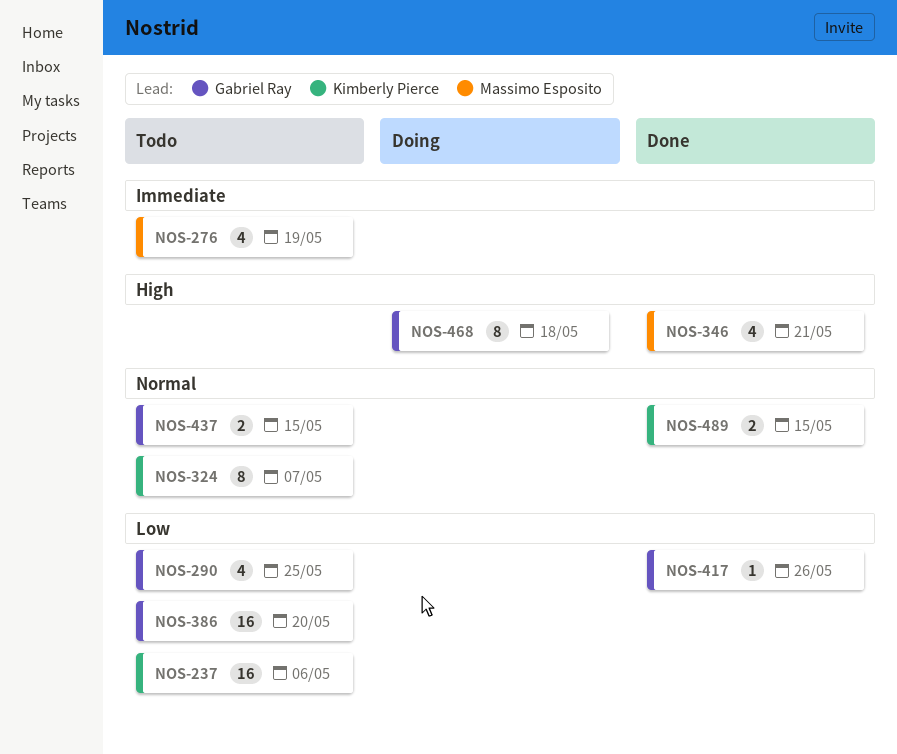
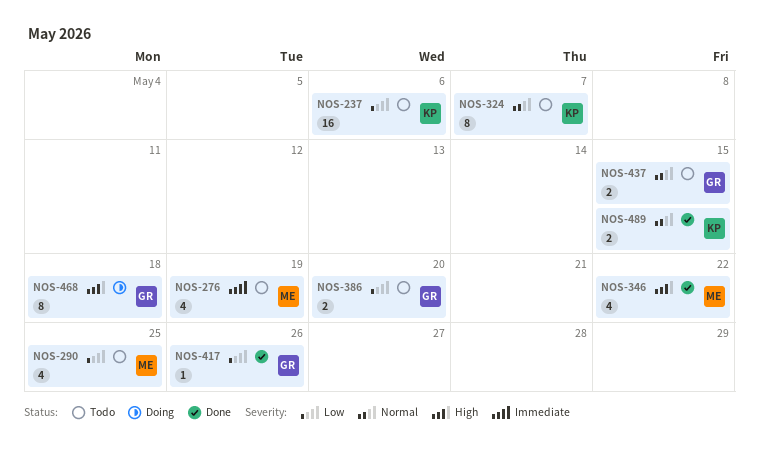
NOS-290, owner: Gabriel Ray -> Massimo Esposito
NOS-346, due: May 21 -> May 22
NOS-386, estimate: 16 -> 2

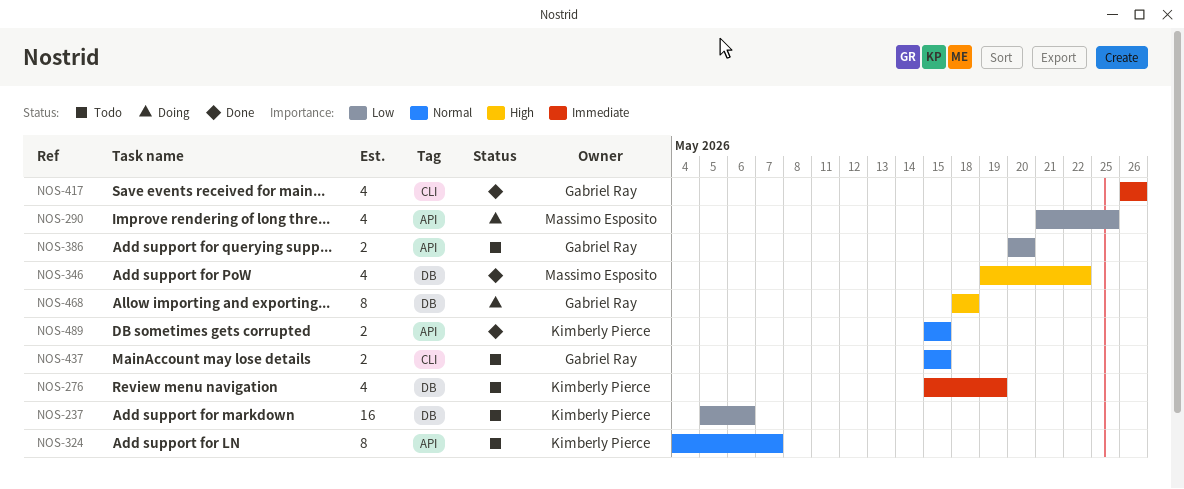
NOS-276, owner: Massimo Esposito -> Kimberly Pierce
NOS-290, status: Todo -> Doing
NOS-417, priority: Low -> Immediate
NOS-417, estimate: 1 -> 4

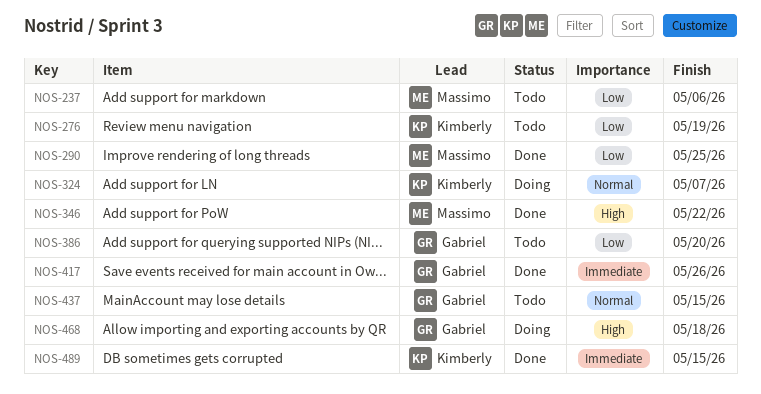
NOS-237, owner: Kimberly Pierce -> Massimo Esposito
NOS-276, priority: Immediate -> Low
NOS-290, status: Doing -> Done
NOS-324, status: Todo -> Doing
NOS-489, priority: Normal -> Immediate

